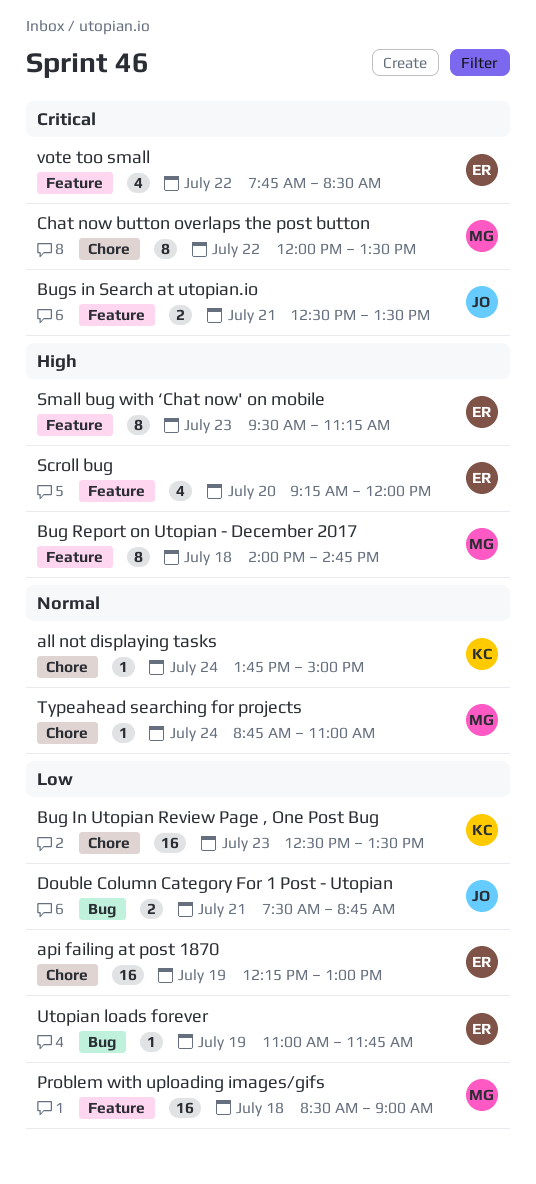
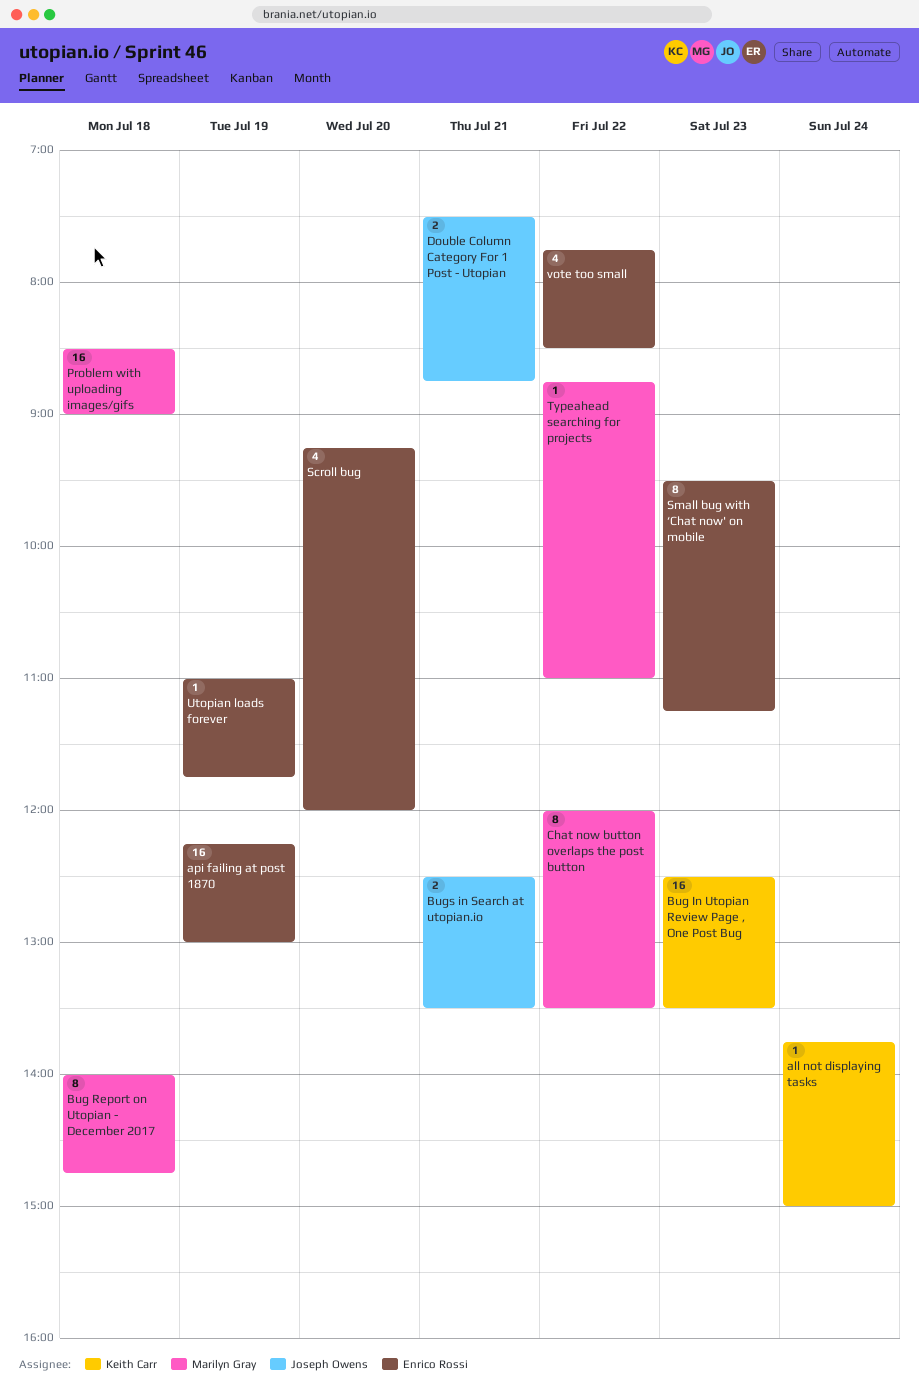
Typeahead searching for projects, day: Jul 24 -> Jul 22

